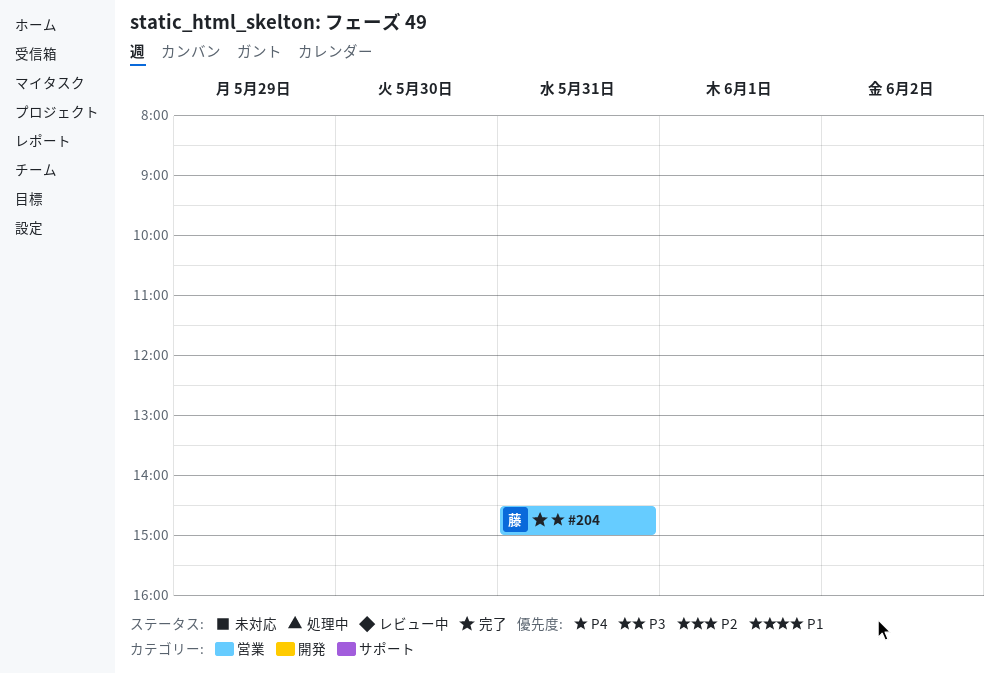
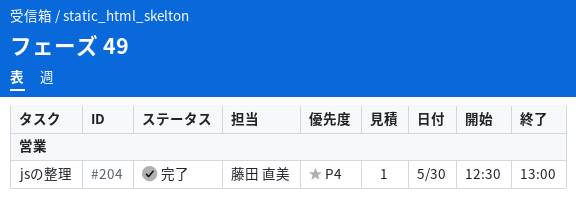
#204, day: May 31 -> May 30
#204, begins: 14:30 -> 12:30
#204, ends: 15:00 -> 13:00

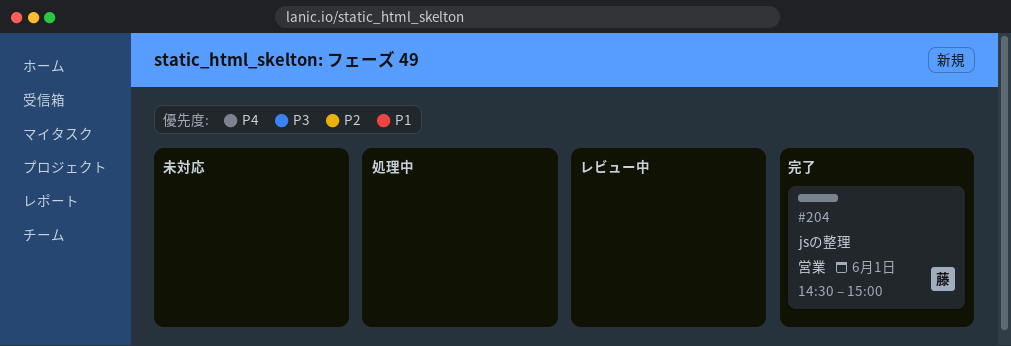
#204, day: May 30 -> Jun 1
#204, begins: 12:30 -> 14:30
#204, ends: 13:00 -> 15:00

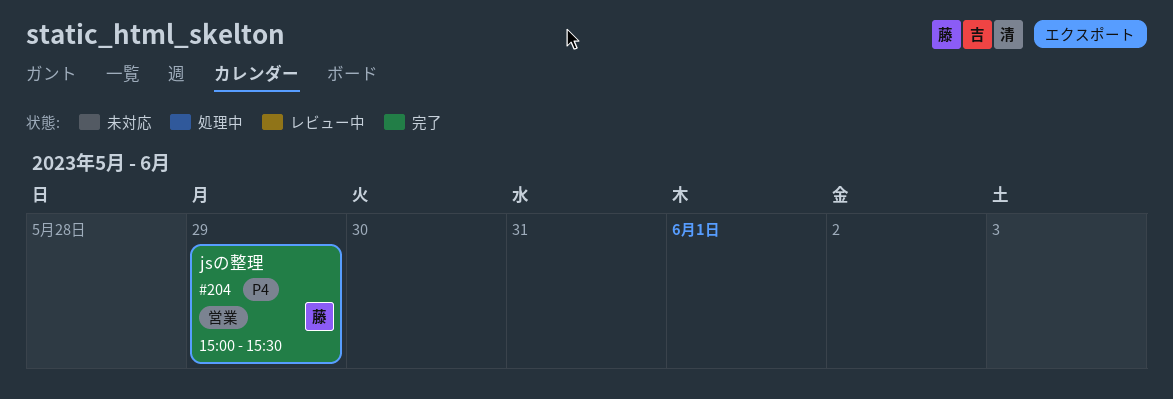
#204, day: Jun 1 -> May 29
#204, begins: 14:30 -> 15:00
#204, ends: 15:00 -> 15:30

